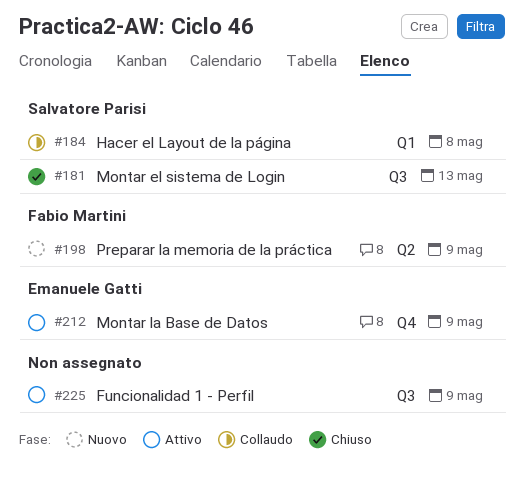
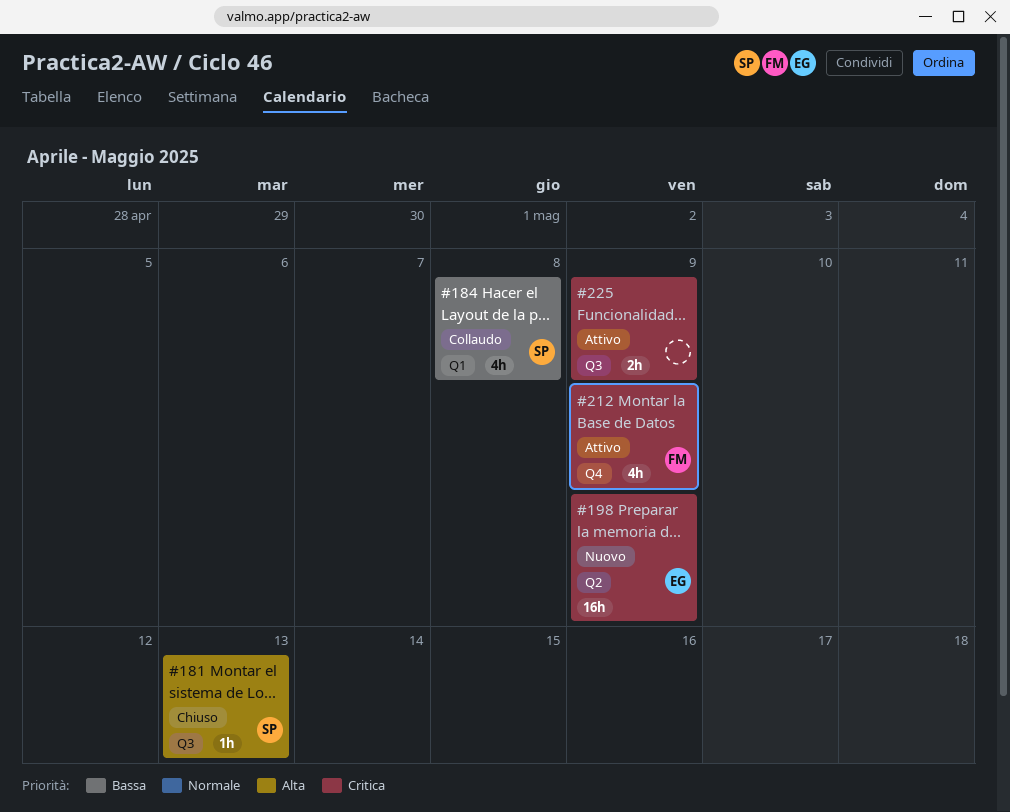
#198, owner: Fabio Martini -> Emanuele Gatti
#212, owner: Emanuele Gatti -> Fabio Martini

